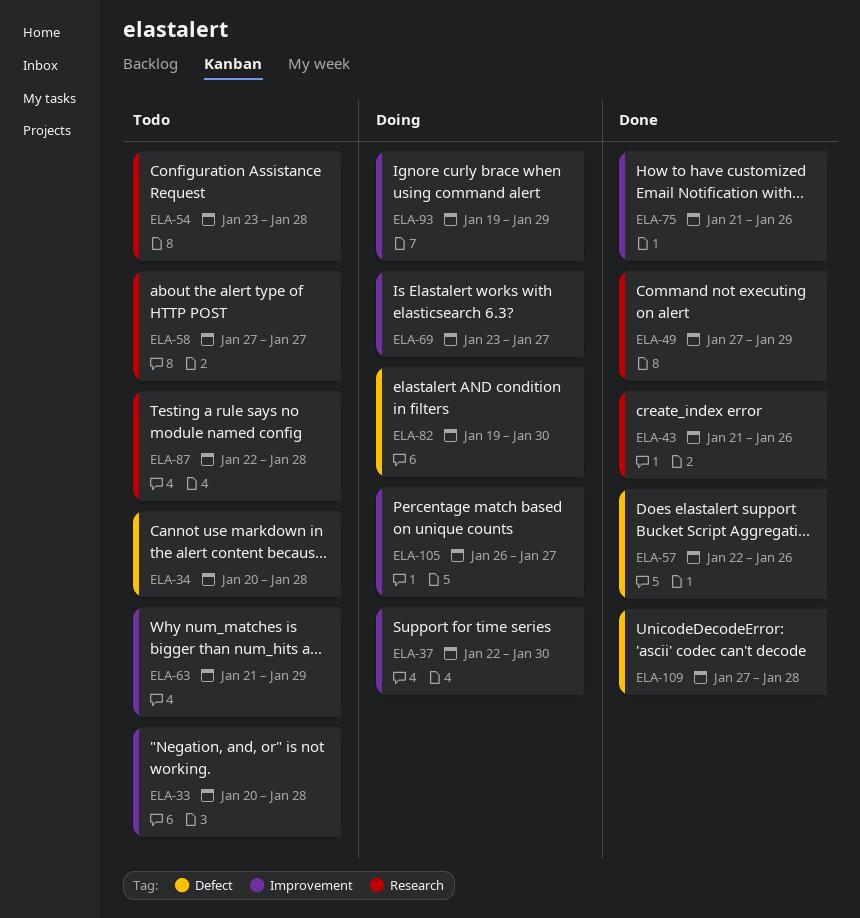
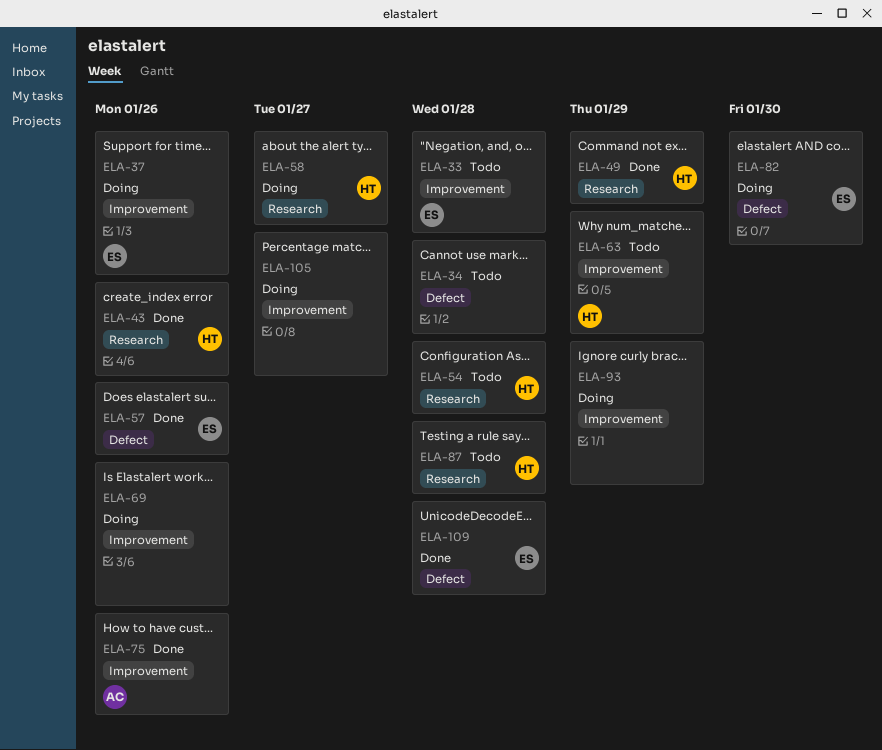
ELA-37, due: Jan 30 -> Jan 26
ELA-58, status: Todo -> Doing
ELA-69, due: Jan 27 -> Jan 26

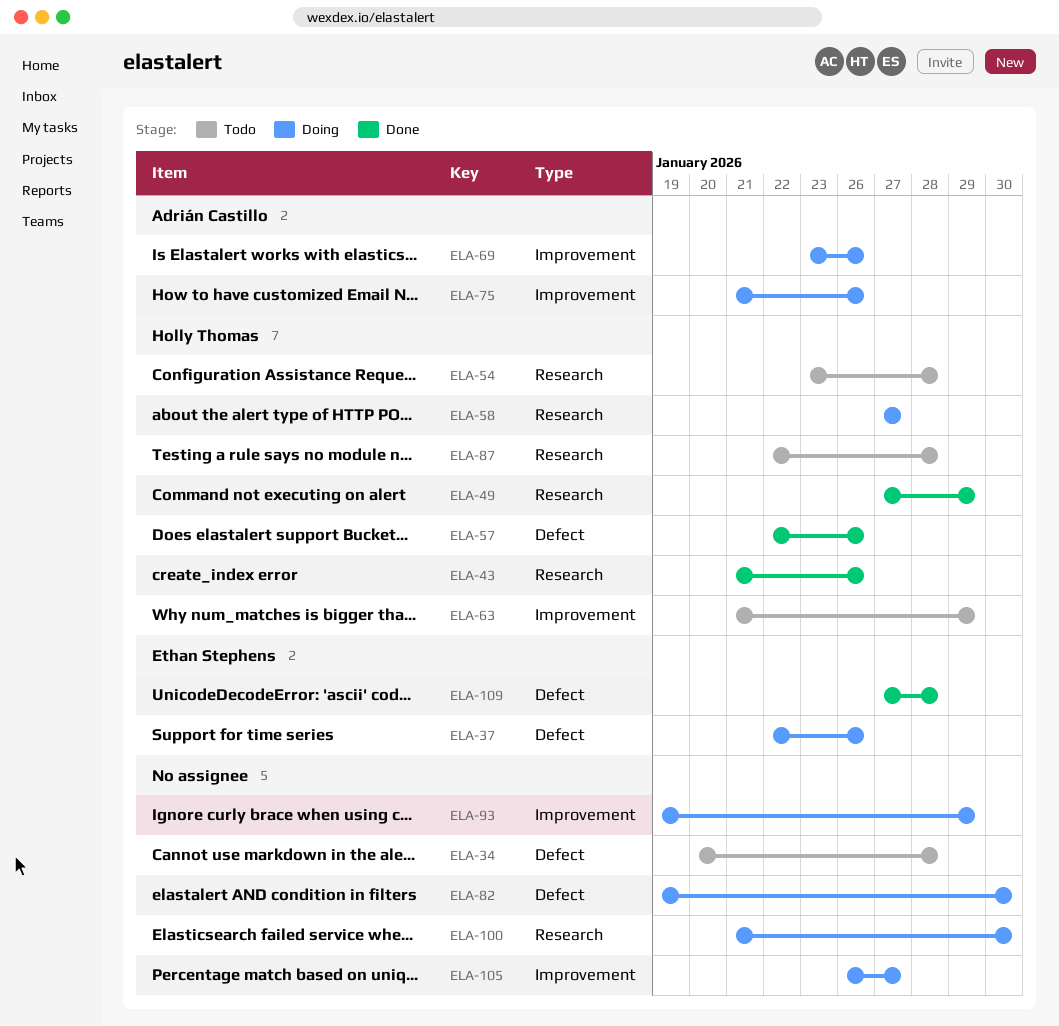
ELA-33: present -> none
ELA-37, label: Improvement -> Defect
ELA-57, owner: Ethan Stephens -> Holly Thomas
ELA-69, owner: none -> Adrián Castillo
ELA-75, status: Done -> Doing
ELA-82, owner: Ethan Stephens -> none
ELA-100: none -> present

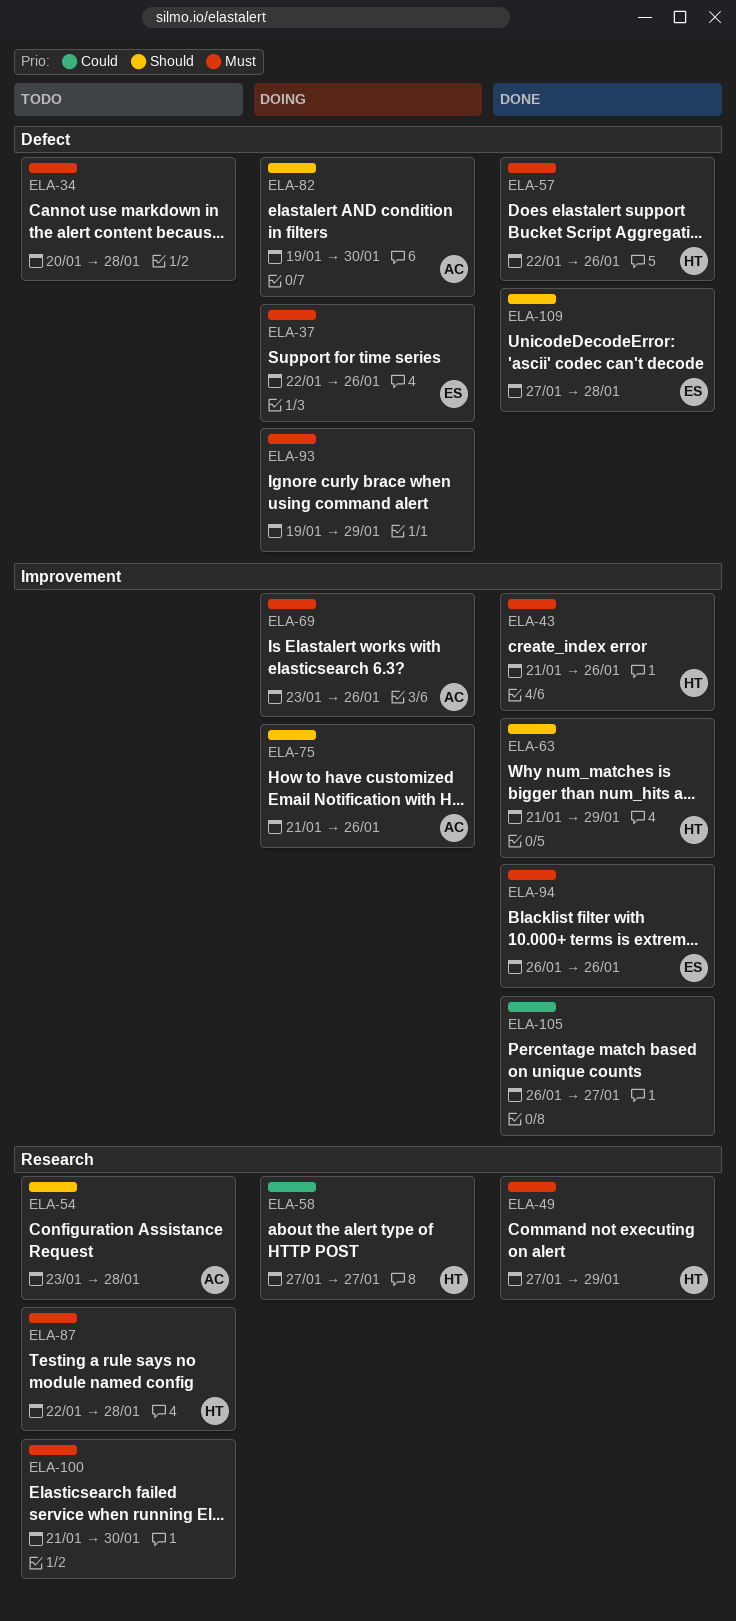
ELA-43, label: Research -> Improvement
ELA-54, owner: Holly Thomas -> Adrián Castillo
ELA-63, status: Todo -> Done
ELA-82, owner: none -> Adrián Castillo
ELA-93, label: Improvement -> Defect
ELA-94: none -> present
ELA-100, status: Doing -> Todo
ELA-105, status: Doing -> Done

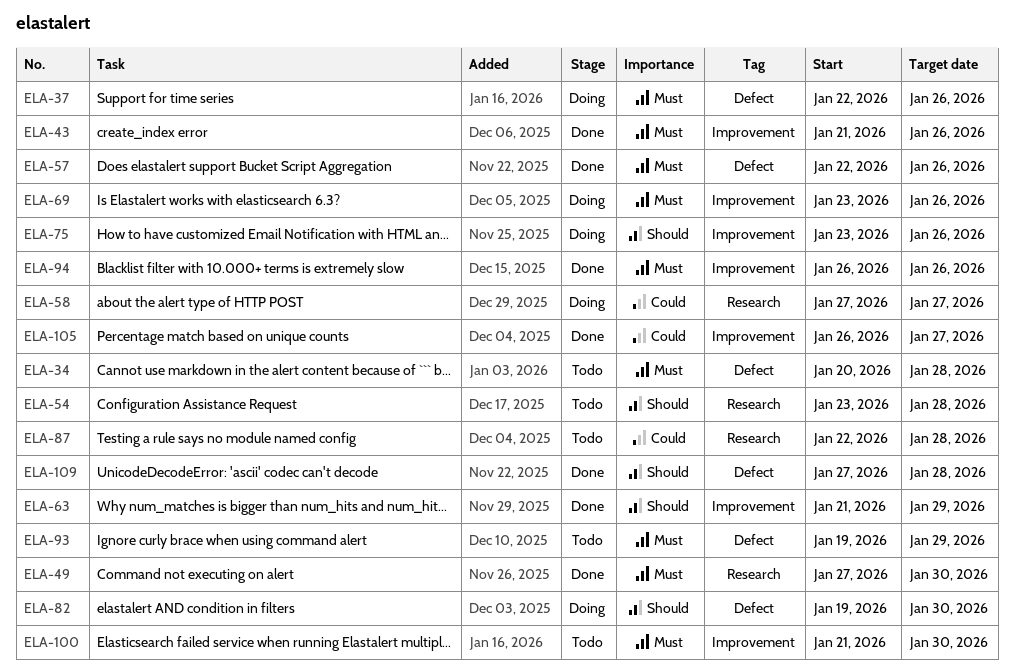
ELA-49, due: Jan 29 -> Jan 30
ELA-75, start: Jan 21 -> Jan 23
ELA-87, priority: Must -> Could
ELA-93, status: Doing -> Todo
ELA-100, label: Research -> Improvement

